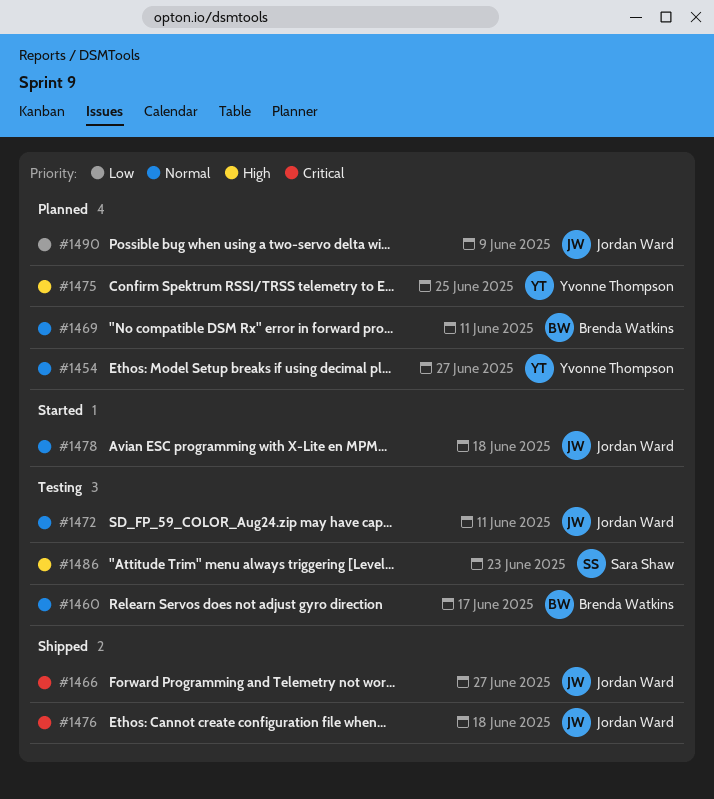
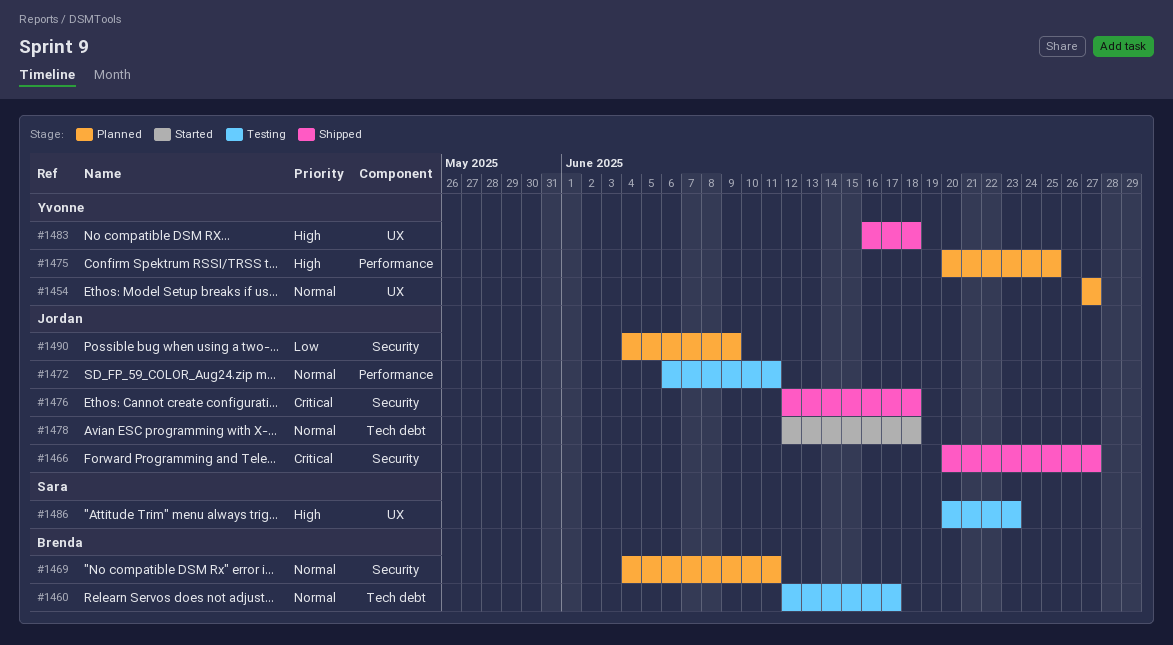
#1483: none -> present

